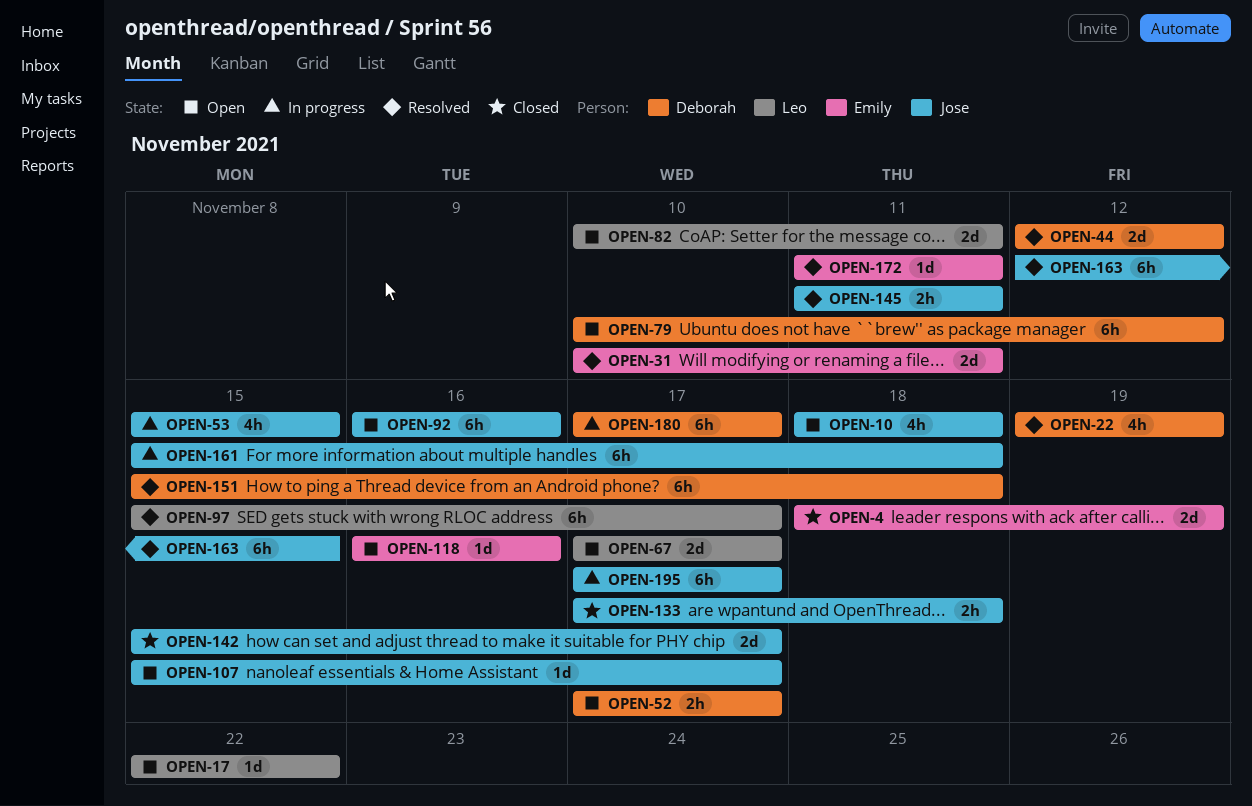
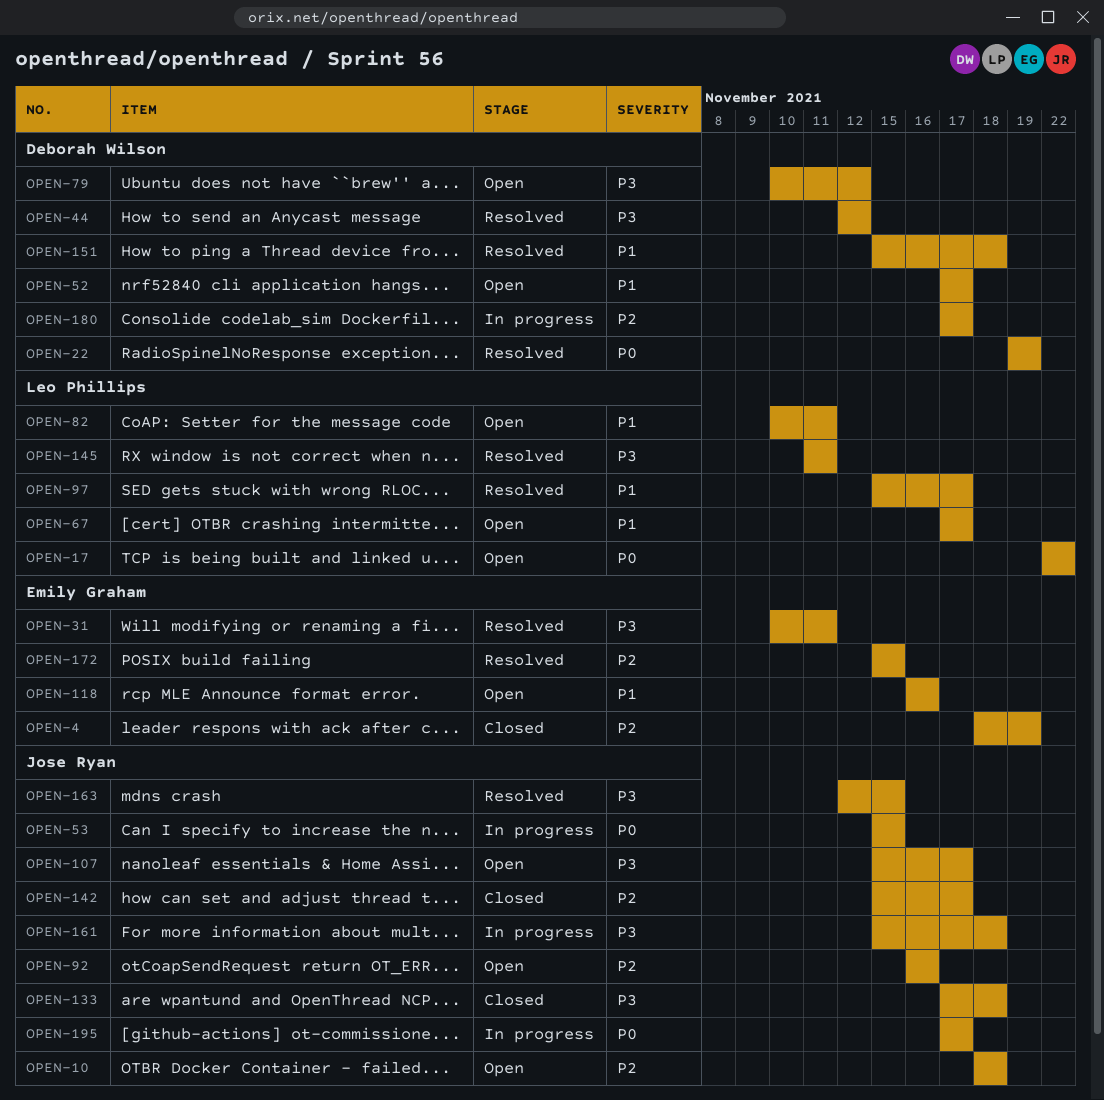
OPEN-145, owner: Jose Ryan -> Leo Phillips
OPEN-172, start: Nov 11 -> Nov 15
OPEN-172, due: Nov 11 -> Nov 15

